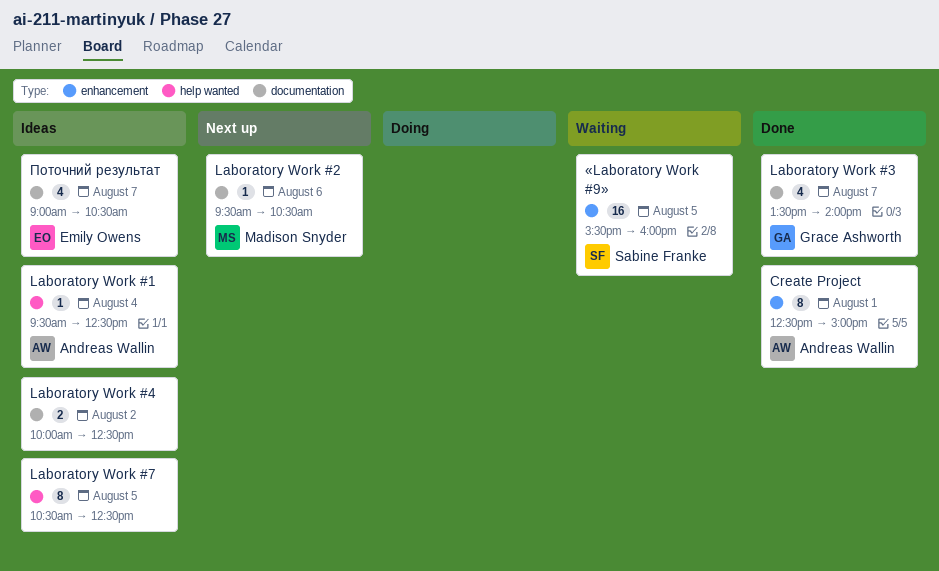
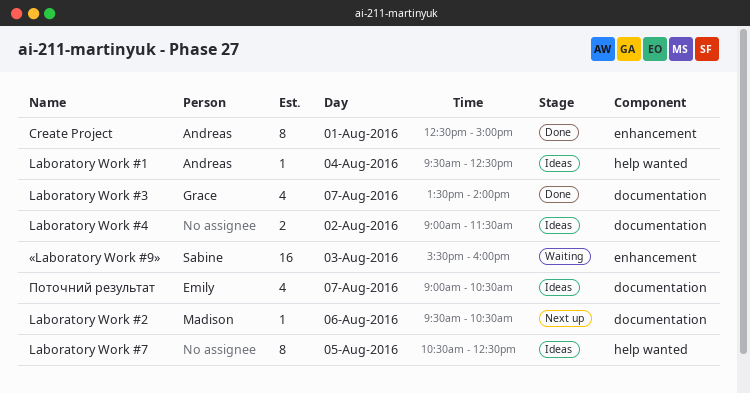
Laboratory Work #4, begins: 10:00 -> 09:00
Laboratory Work #4, ends: 12:30 -> 11:30
«Laboratory Work #9», day: Aug 5 -> Aug 3

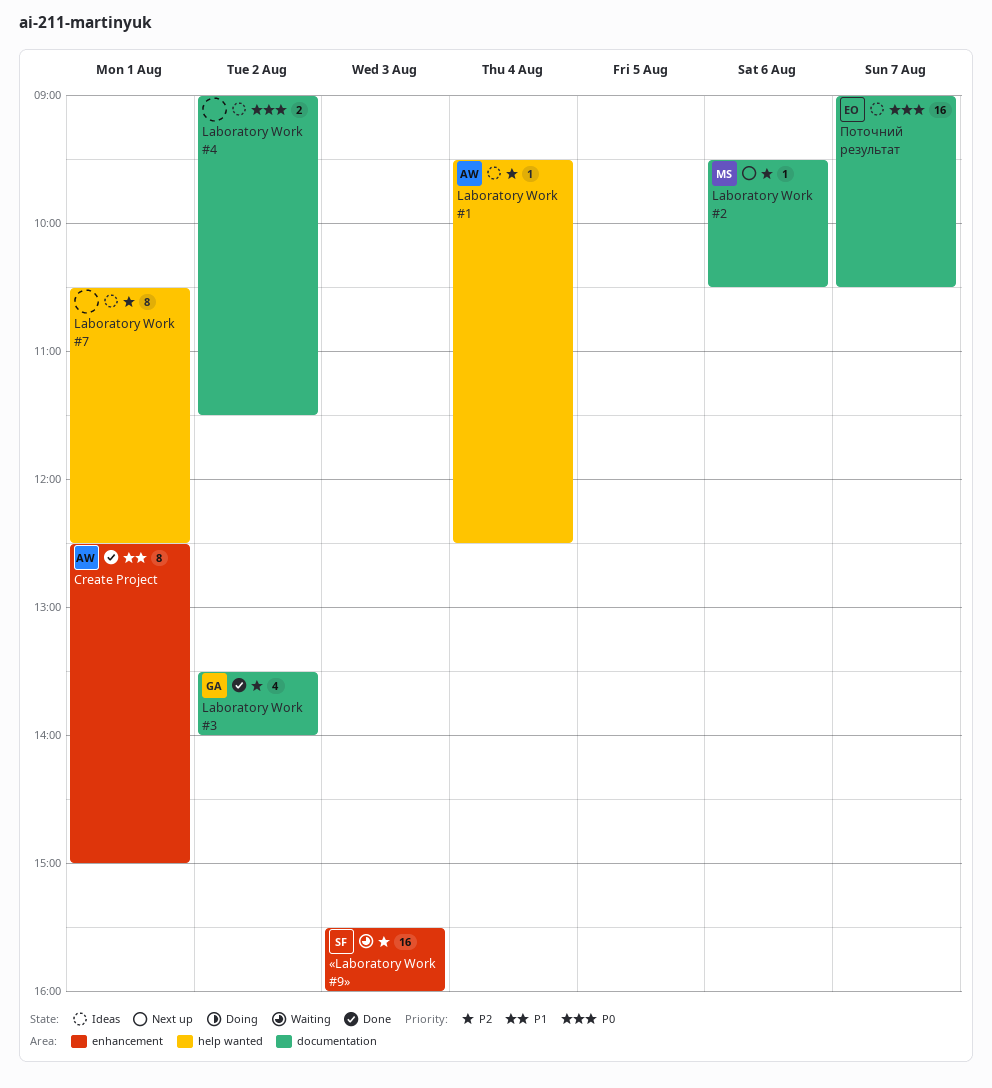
Laboratory Work #3, day: Aug 7 -> Aug 2
Laboratory Work #7, day: Aug 5 -> Aug 1
Поточний результат, estimate: 4 -> 16

